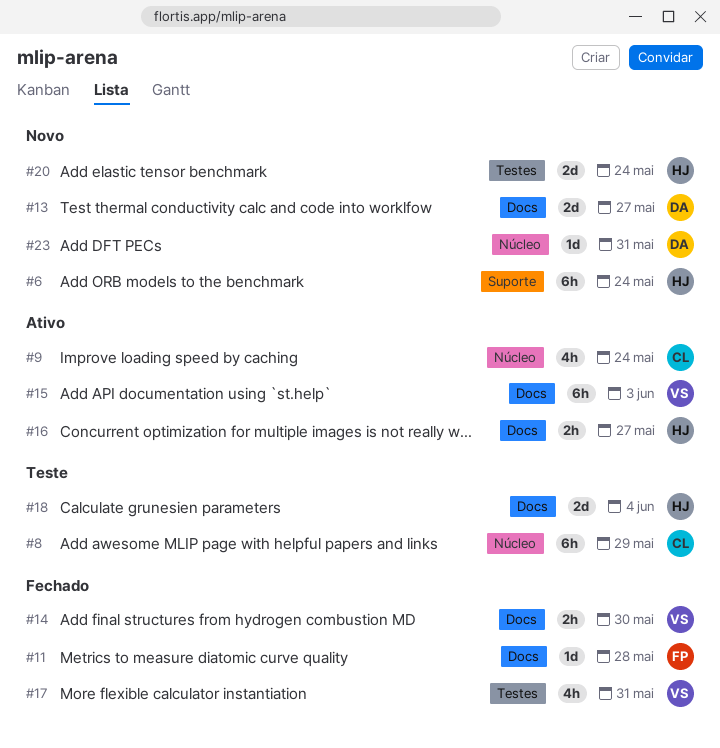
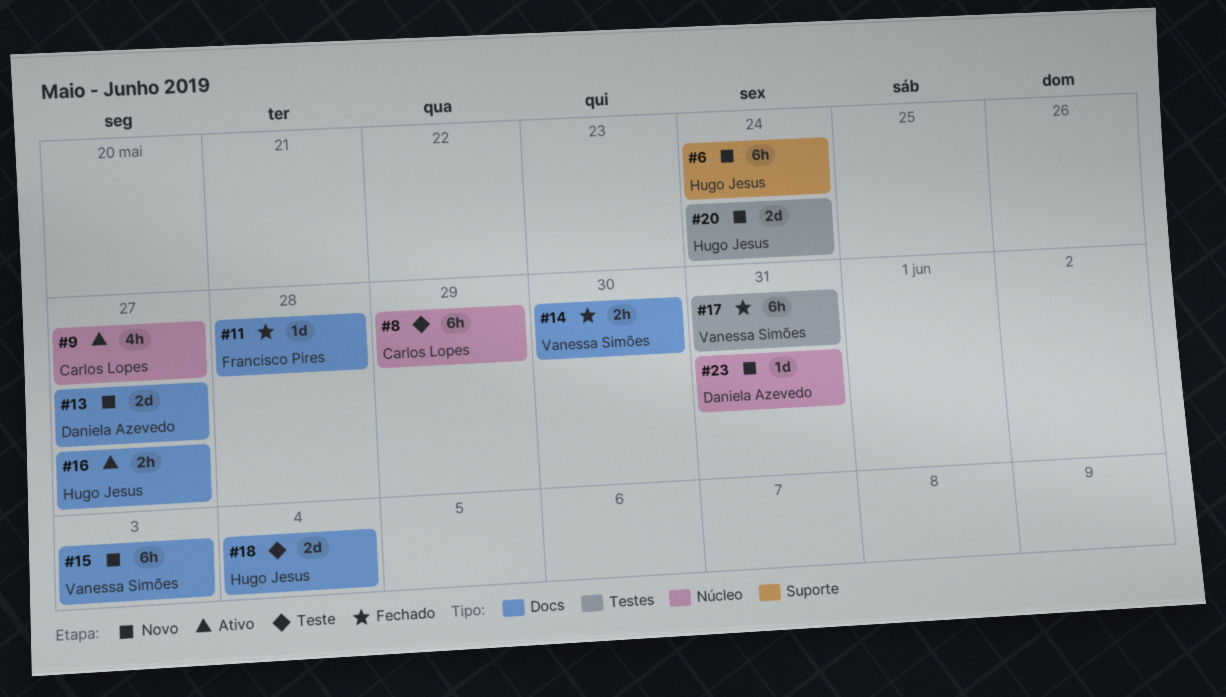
#9, due: May 24 -> May 27
#15, status: Ativo -> Novo
#17, estimate: 4h -> 6h

